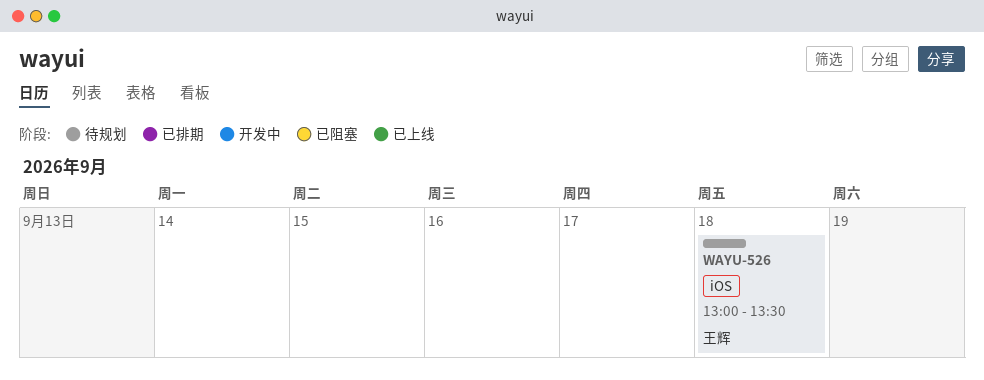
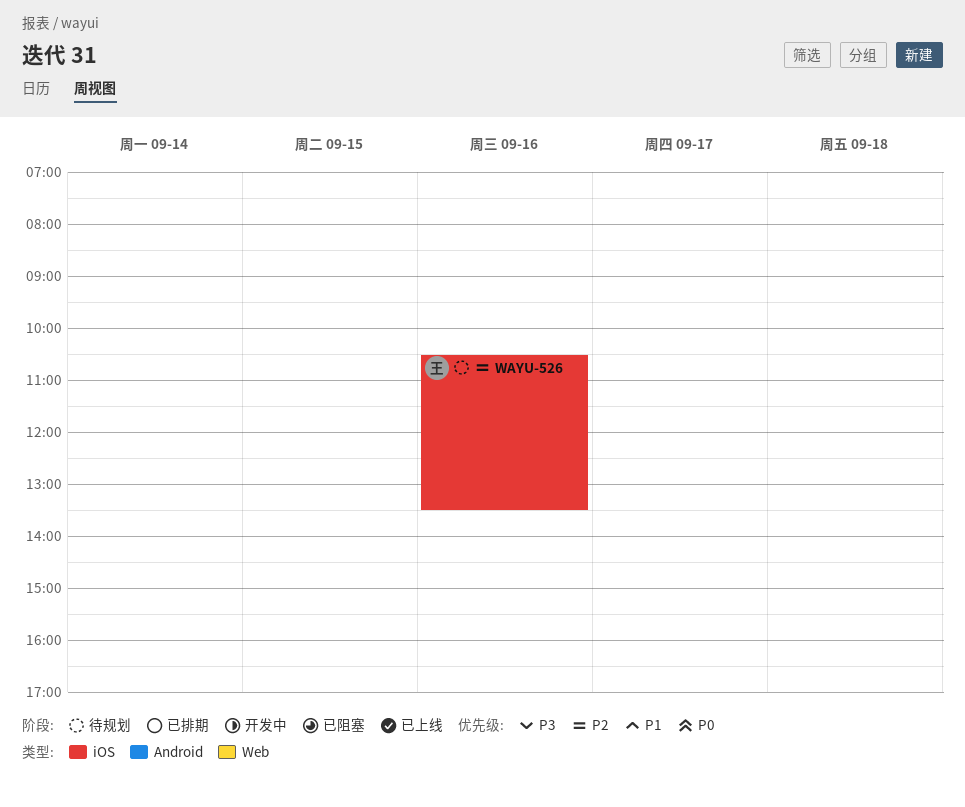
WAYU-526, day: Sep 18 -> Sep 16
WAYU-526, begins: 13:00 -> 10:30

